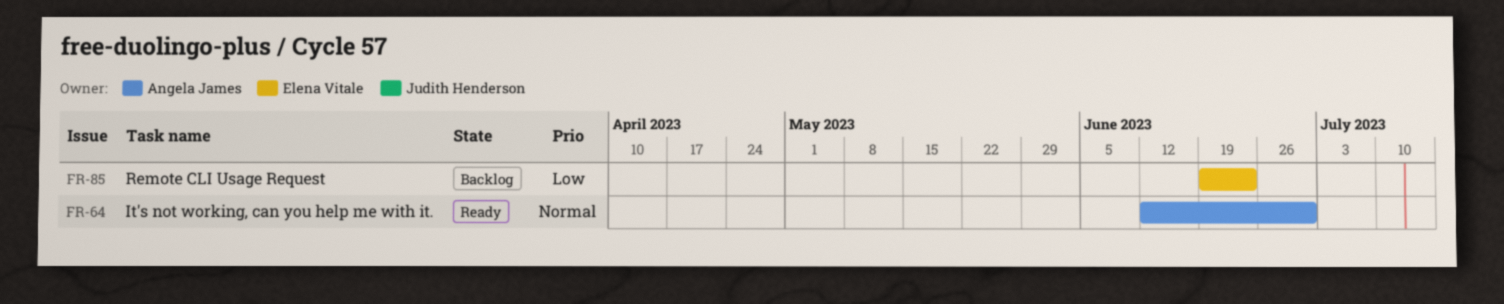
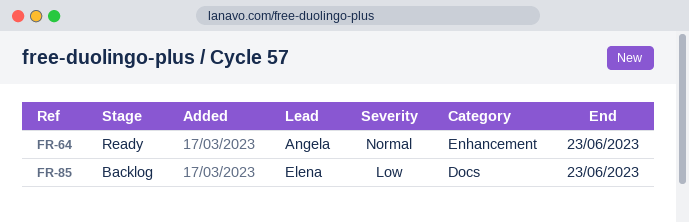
FR-64, due: Jun 30 -> Jun 23

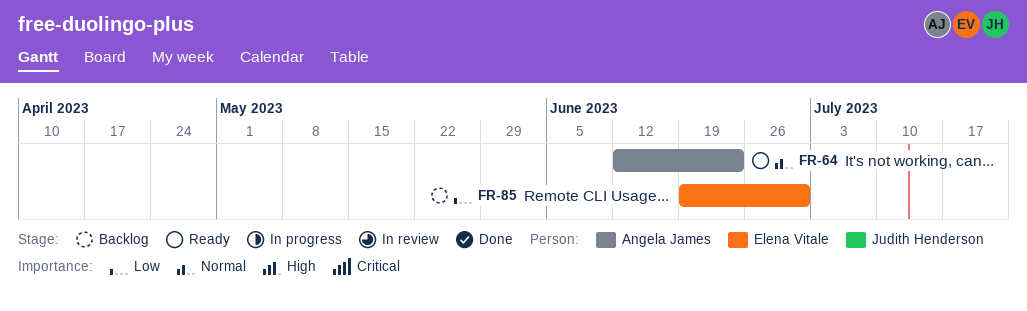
FR-85, due: Jun 23 -> Jun 30

